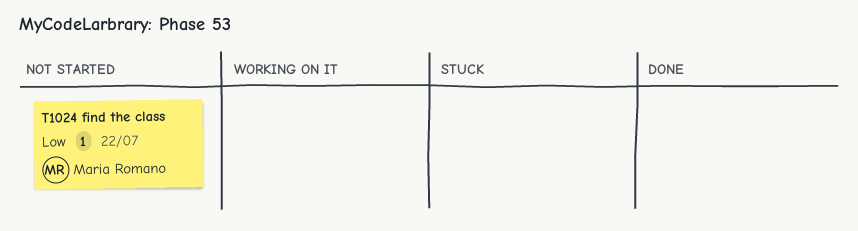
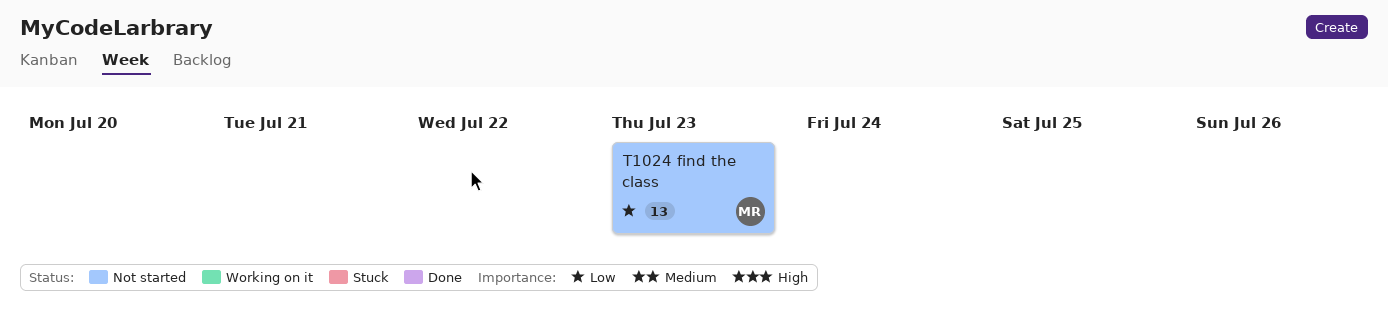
T1024, estimate: 1 -> 13
T1024, due: Jul 22 -> Jul 23

